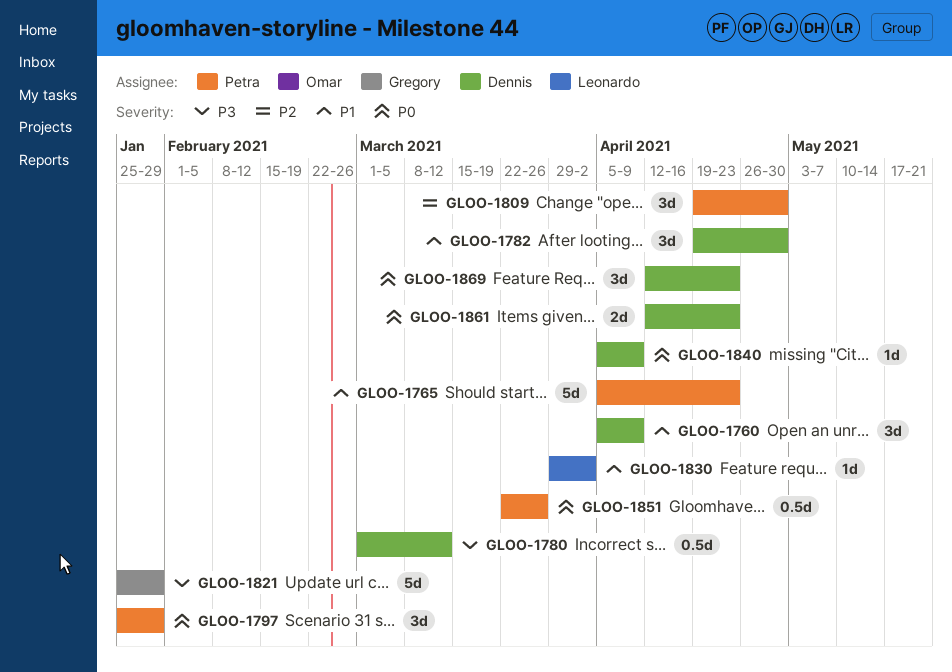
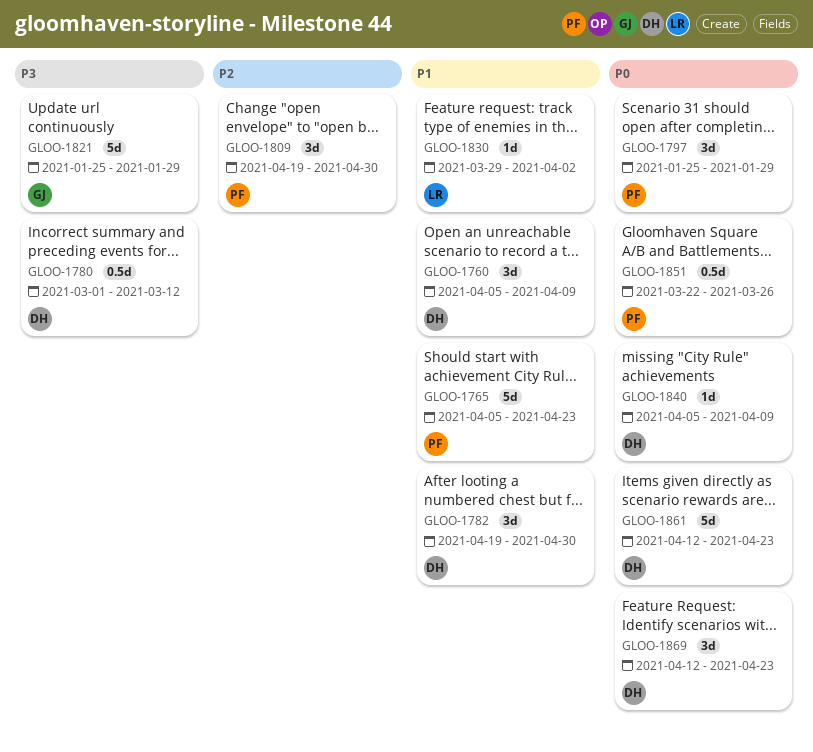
GLOO-1861, estimate: 2d -> 5d

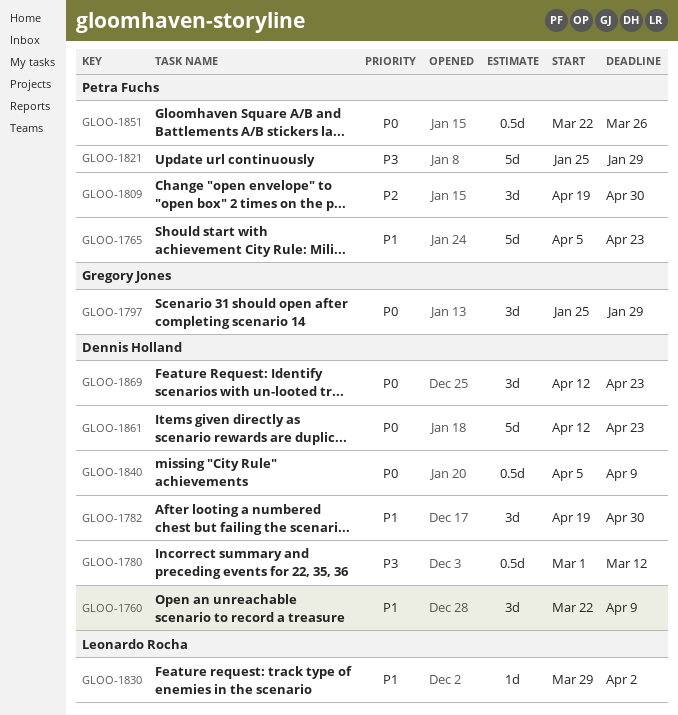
GLOO-1760, start: Apr 5 -> Mar 22
GLOO-1797, owner: Petra Fuchs -> Gregory Jones
GLOO-1821, owner: Gregory Jones -> Petra Fuchs
GLOO-1840, estimate: 1d -> 0.5d

